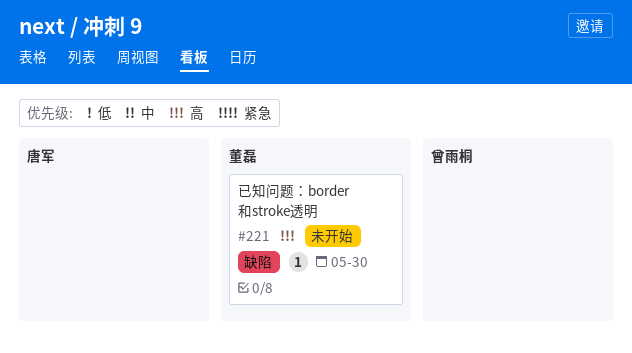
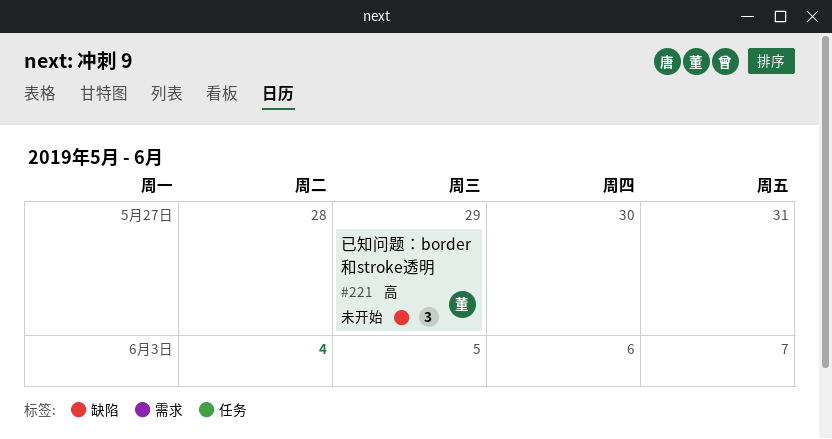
#221, estimate: 1 -> 3
#221, due: May 30 -> May 29

